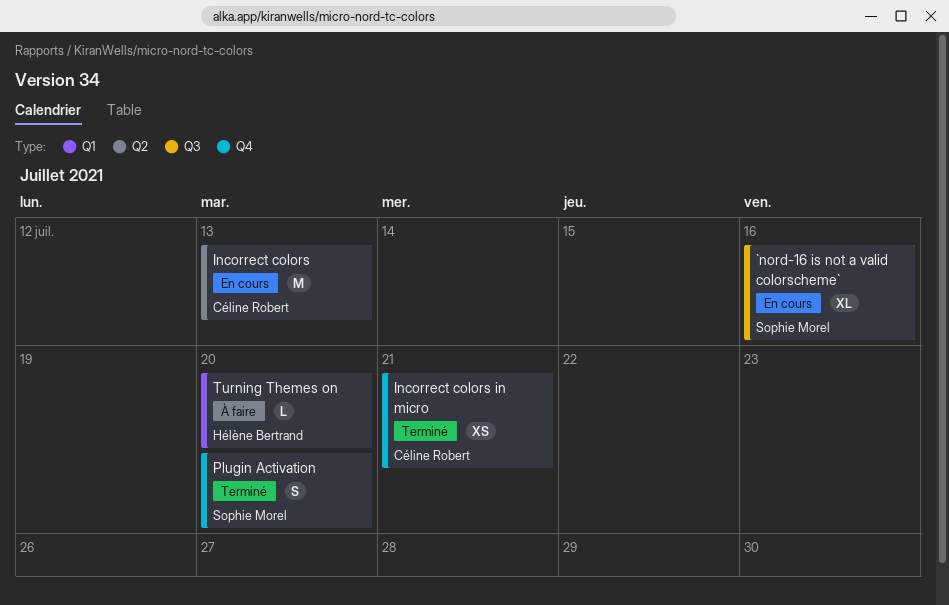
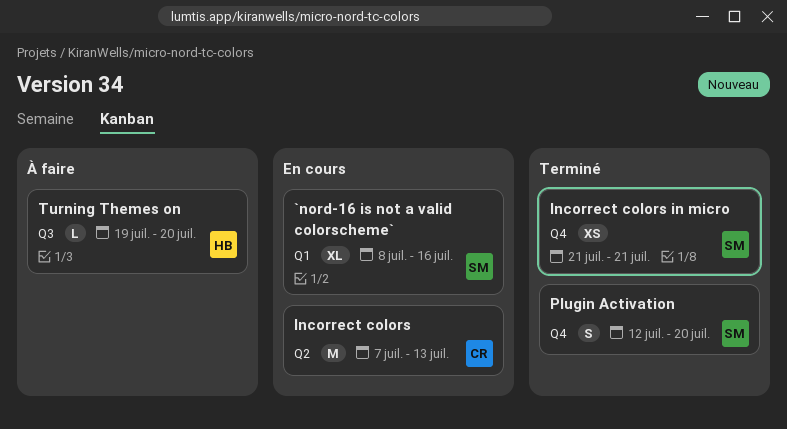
`nord-16 is not a valid colorscheme`, label: Q3 -> Q1
Incorrect colors in micro, owner: Céline Robert -> Sophie Morel
Turning Themes on, label: Q1 -> Q3

